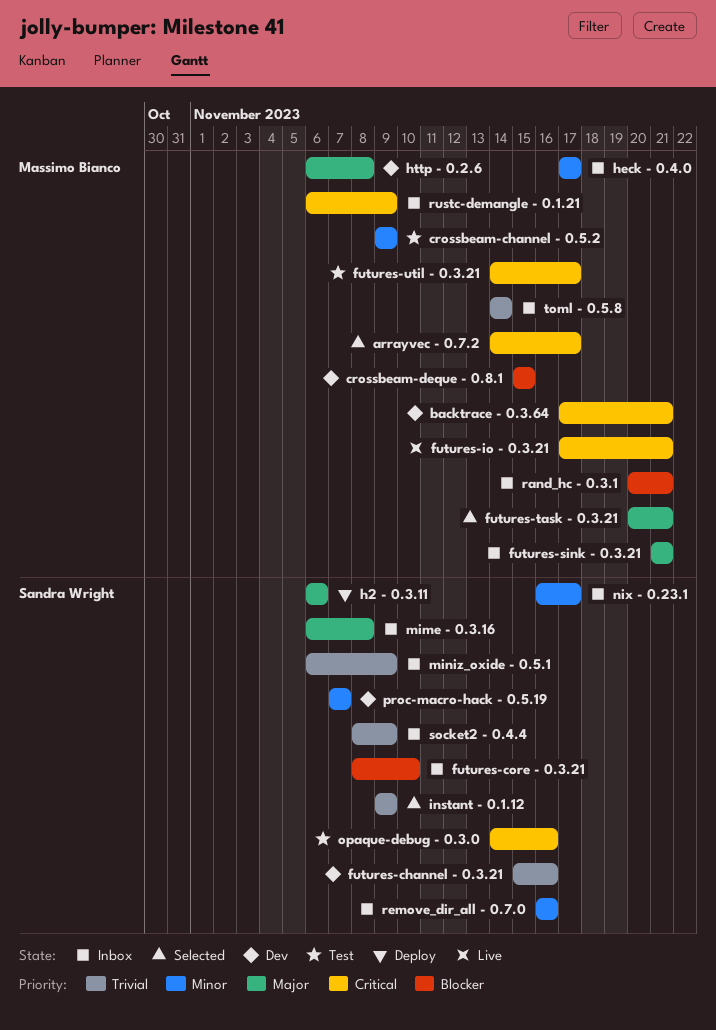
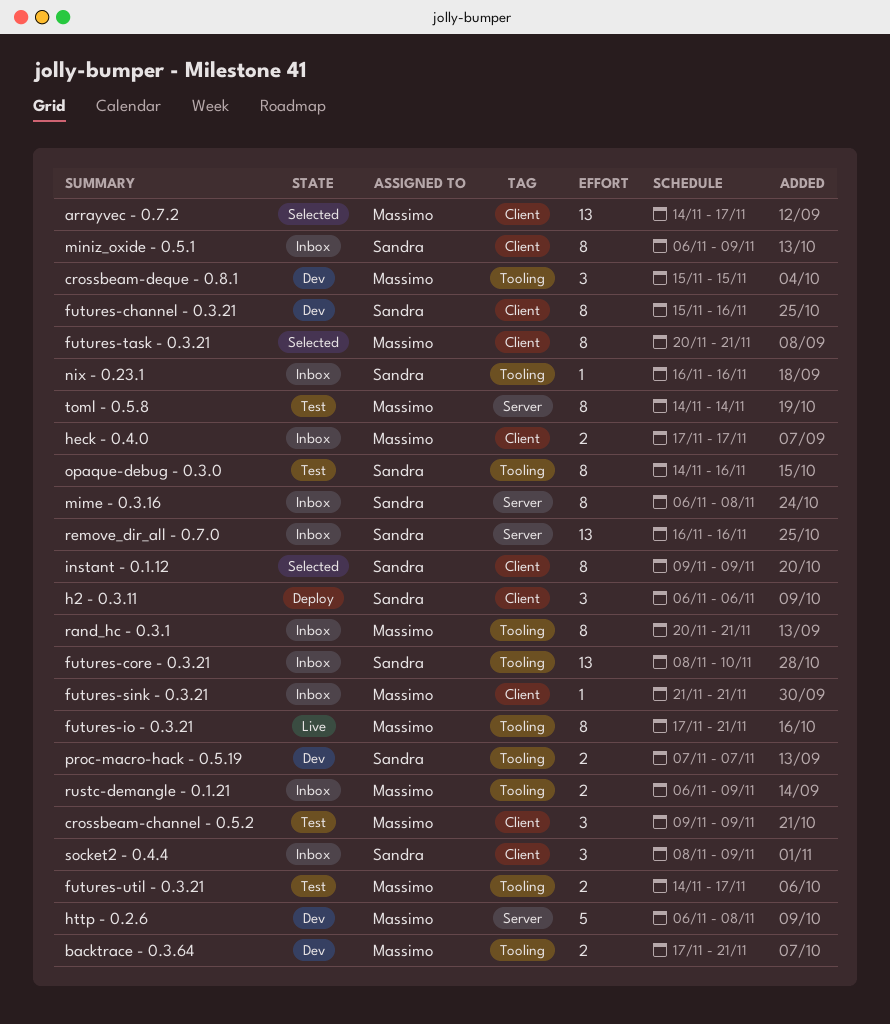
nix - 0.23.1, due: Nov 17 -> Nov 16
toml - 0.5.8, status: Inbox -> Test

